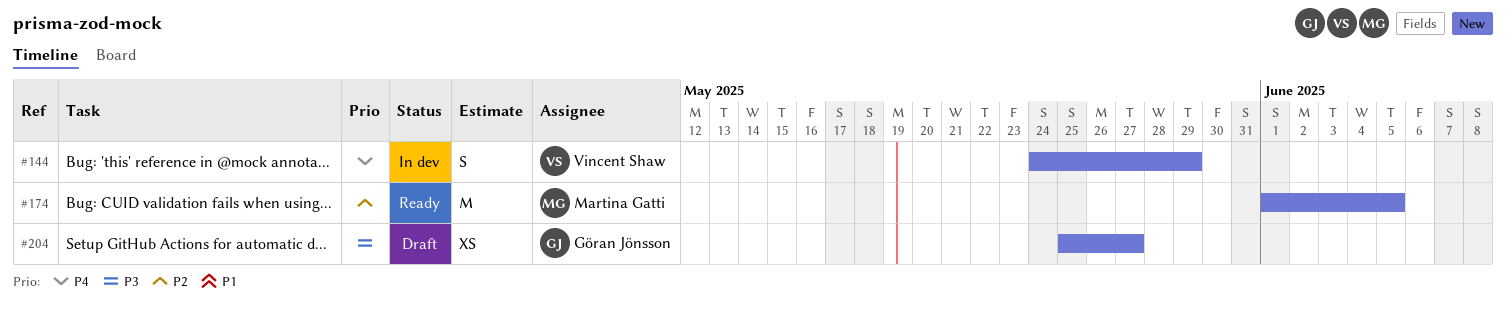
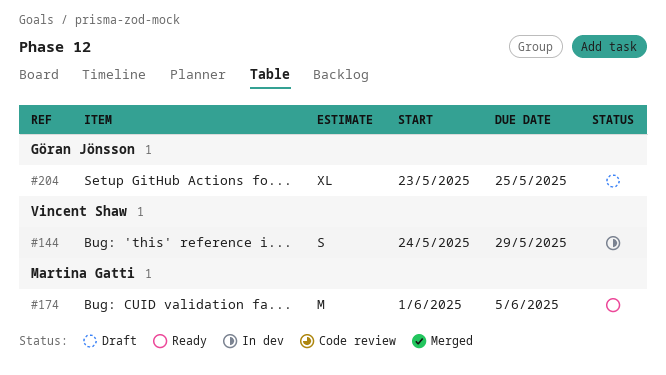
#204, estimate: XS -> XL
#204, start: May 25 -> May 23
#204, due: May 27 -> May 25

